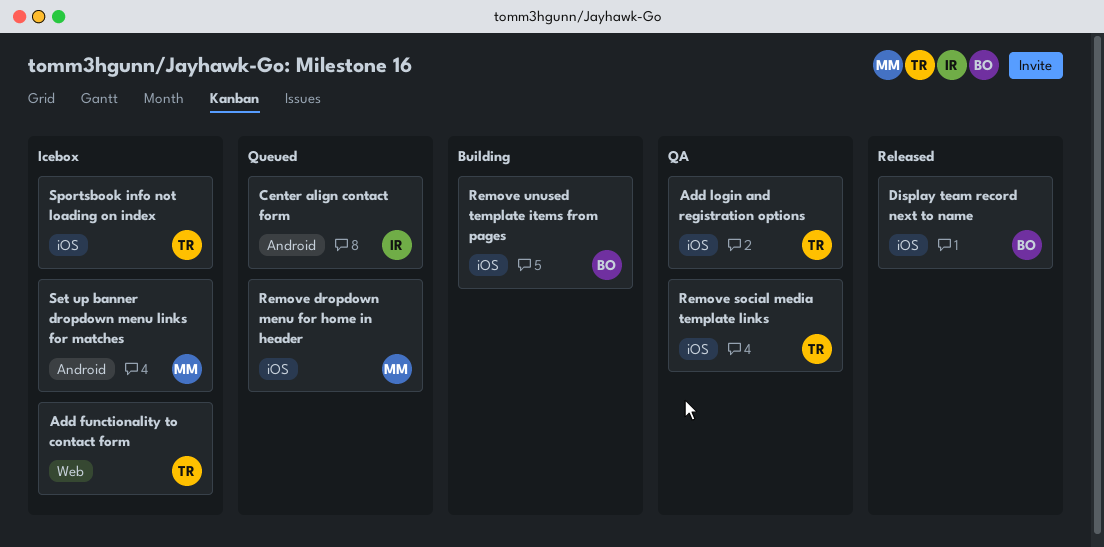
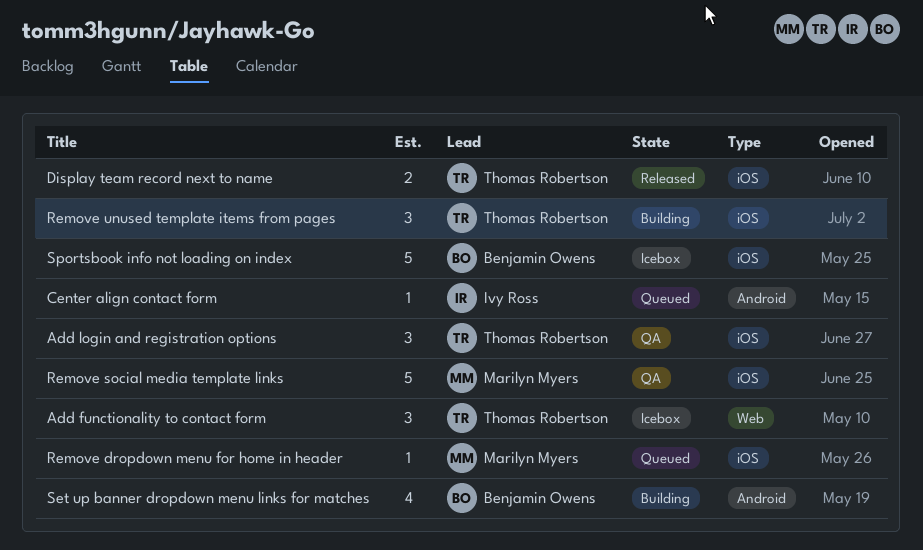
Display team record next to name, owner: Benjamin Owens -> Thomas Robertson
Remove social media template links, owner: Thomas Robertson -> Marilyn Myers
Remove unused template items from pages, owner: Benjamin Owens -> Thomas Robertson
Set up banner dropdown menu links for matches, status: Icebox -> Building
Set up banner dropdown menu links for matches, owner: Marilyn Myers -> Benjamin Owens
Sportsbook info not loading on index, owner: Thomas Robertson -> Benjamin Owens

